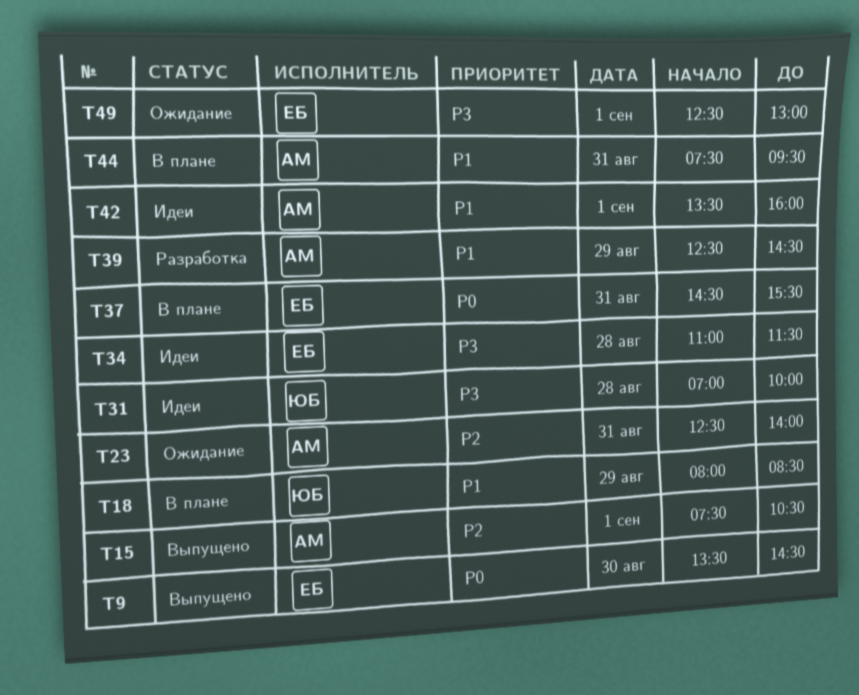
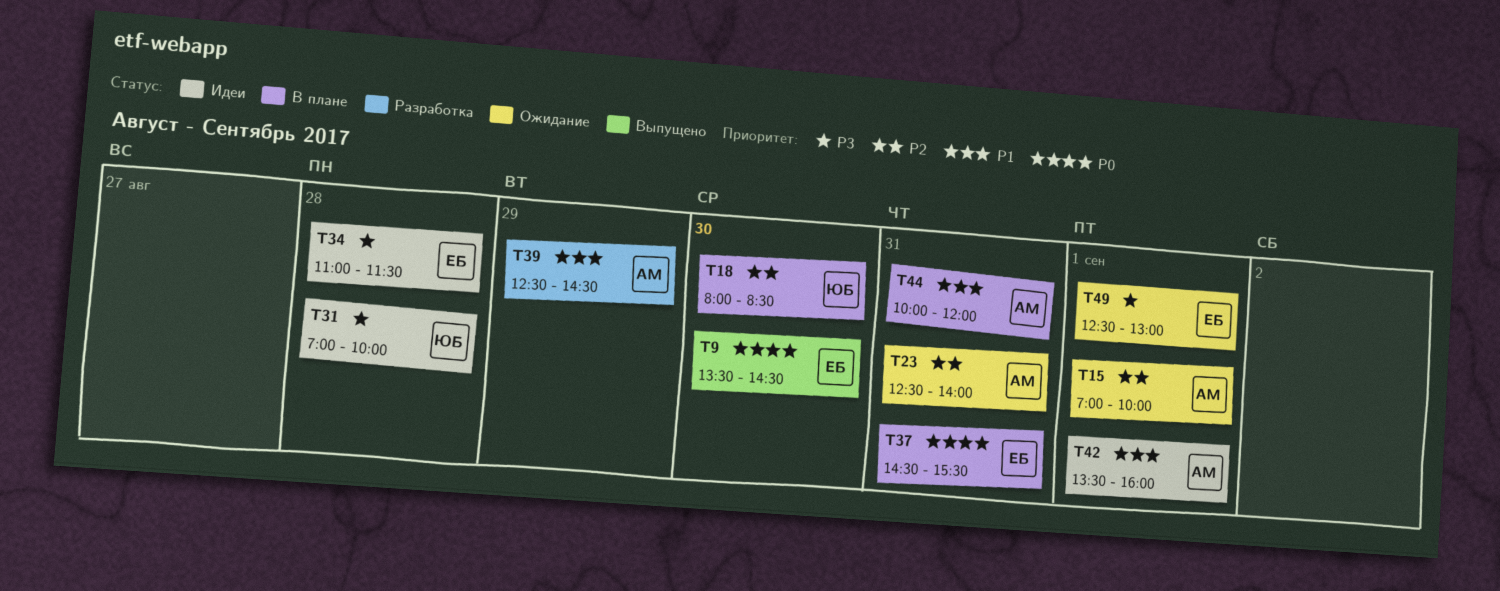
T15, status: Выпущено -> Ожидание
T15, begins: 07:30 -> 07:00
T15, ends: 10:30 -> 10:00
T18, priority: P1 -> P2
T18, day: Aug 29 -> Aug 30
T44, begins: 07:30 -> 10:00
T44, ends: 09:30 -> 12:00

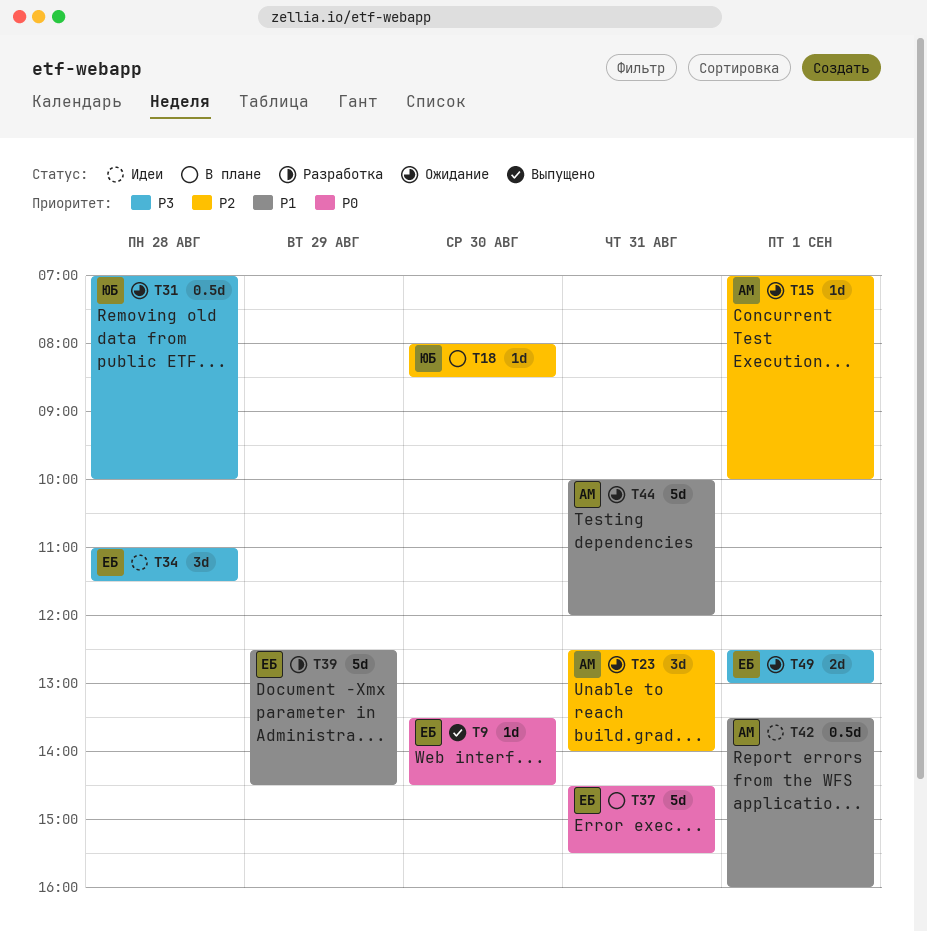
T31, status: Идеи -> Ожидание
T39, owner: АМ -> ЕБ
T44, status: В плане -> Ожидание

